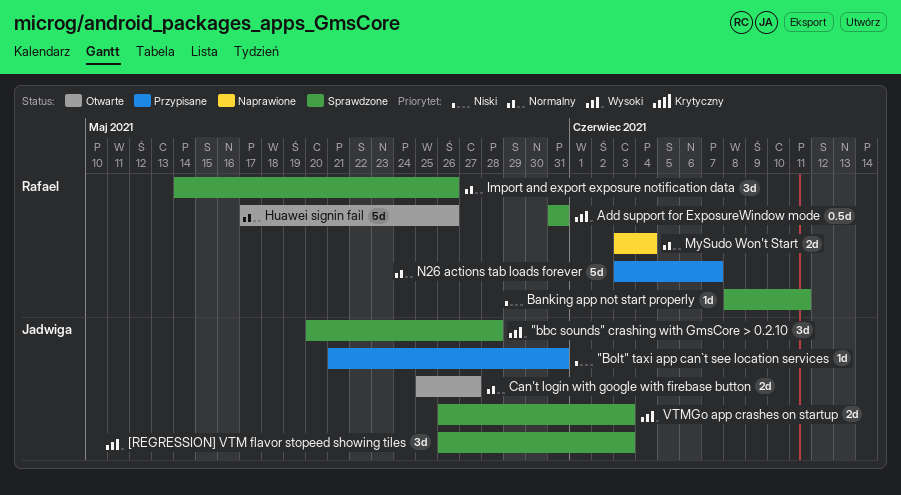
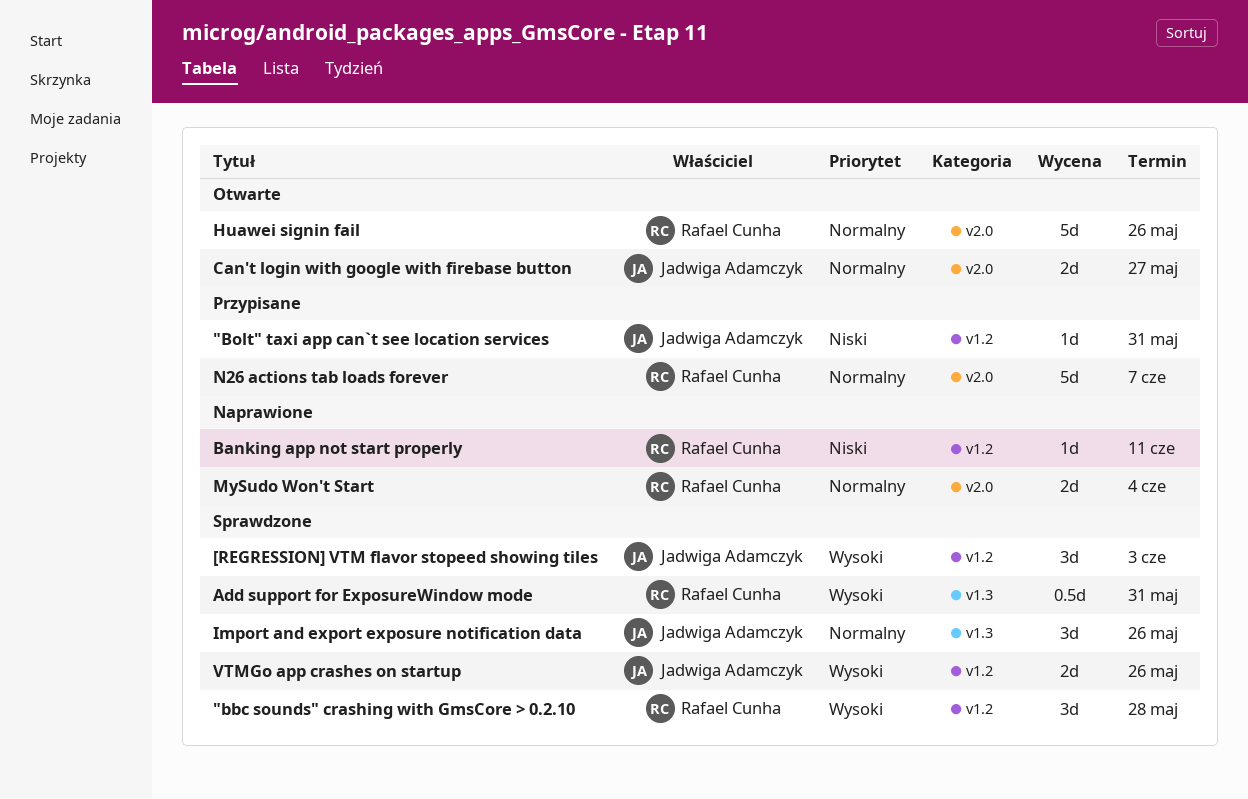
"bbc sounds" crashing with GmsCore > 0.2.10, owner: Jadwiga Adamczyk -> Rafael Cunha
Banking app not start properly, status: Sprawdzone -> Naprawione
Import and export exposure notification data, owner: Rafael Cunha -> Jadwiga Adamczyk
VTMGo app crashes on startup, due: Jun 3 -> May 26

